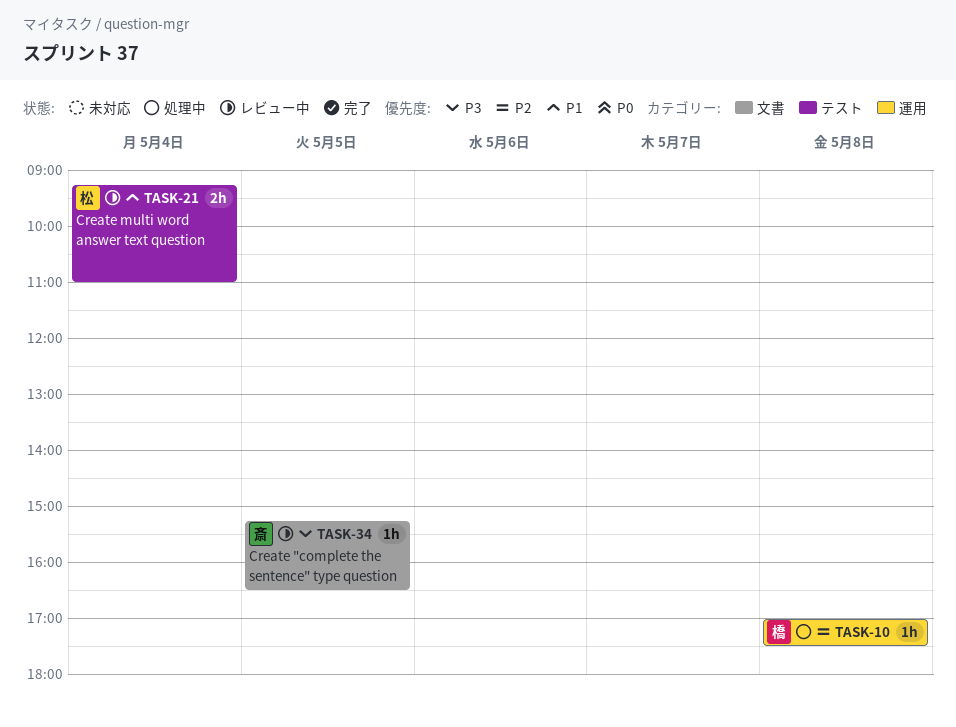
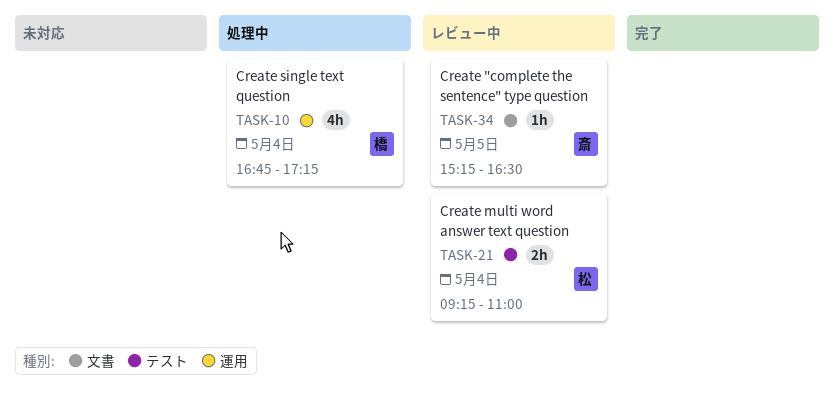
TASK-10, estimate: 1h -> 4h
TASK-10, day: May 8 -> May 4
TASK-10, begins: 17:00 -> 16:45
TASK-10, ends: 17:30 -> 17:15

